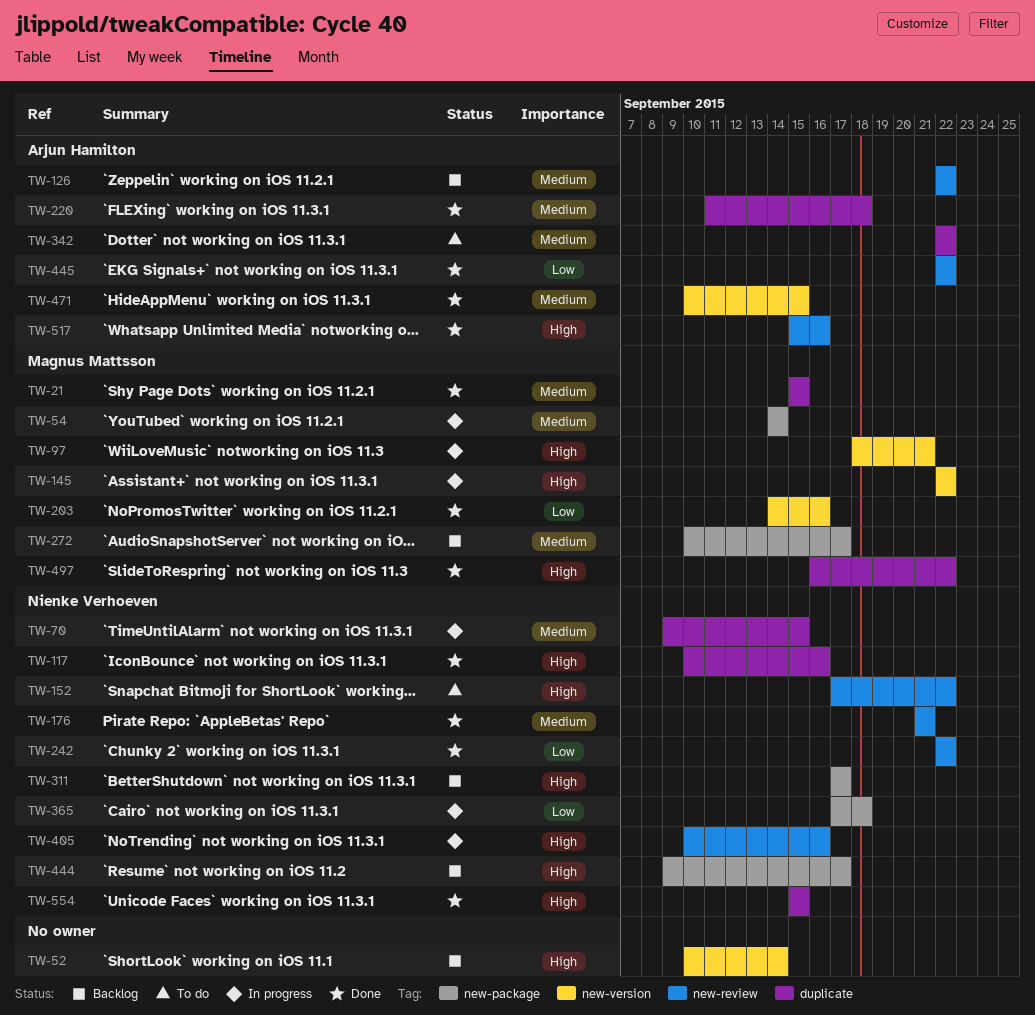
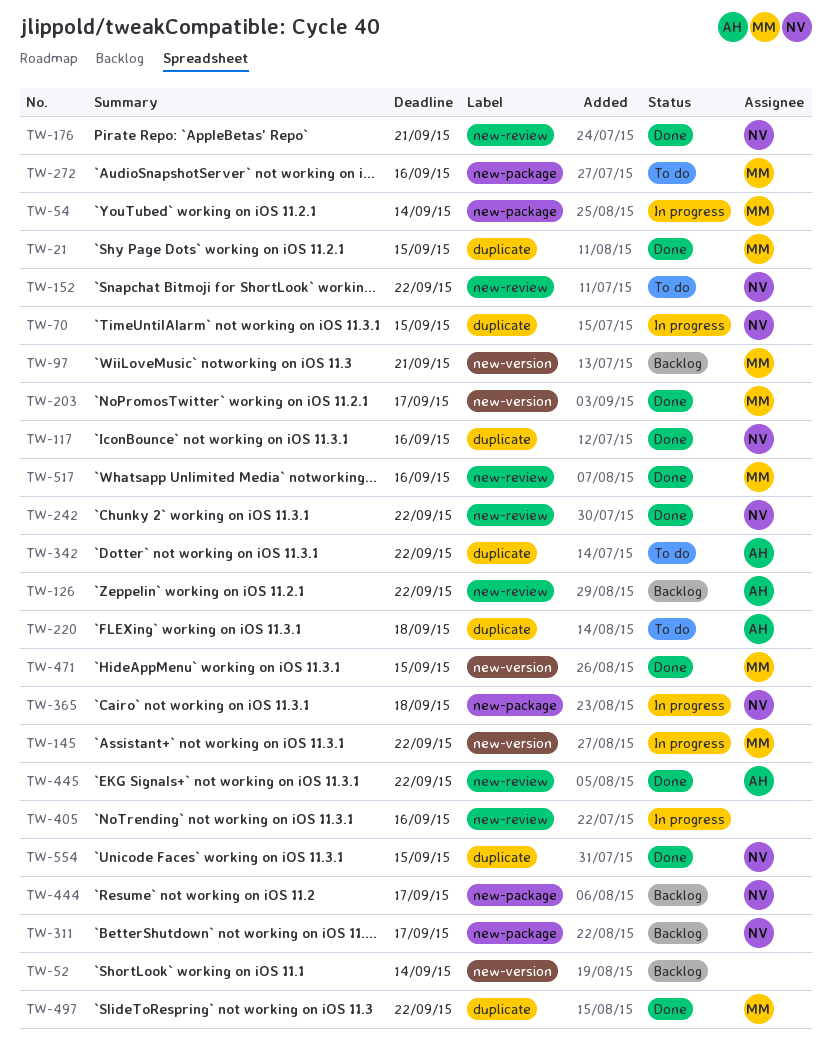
TW-97, status: In progress -> Backlog
TW-203, due: Sep 16 -> Sep 17
TW-220, status: Done -> To do
TW-272, status: Backlog -> To do
TW-272, due: Sep 17 -> Sep 16
TW-405, owner: Nienke Verhoeven -> none
TW-471, owner: Arjun Hamilton -> Magnus Mattsson
TW-517, owner: Arjun Hamilton -> Magnus Mattsson

